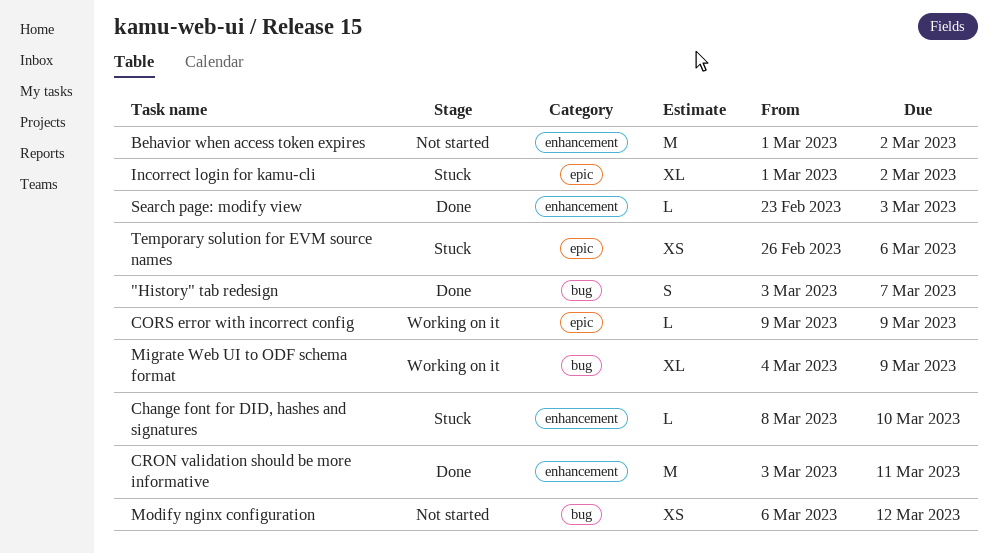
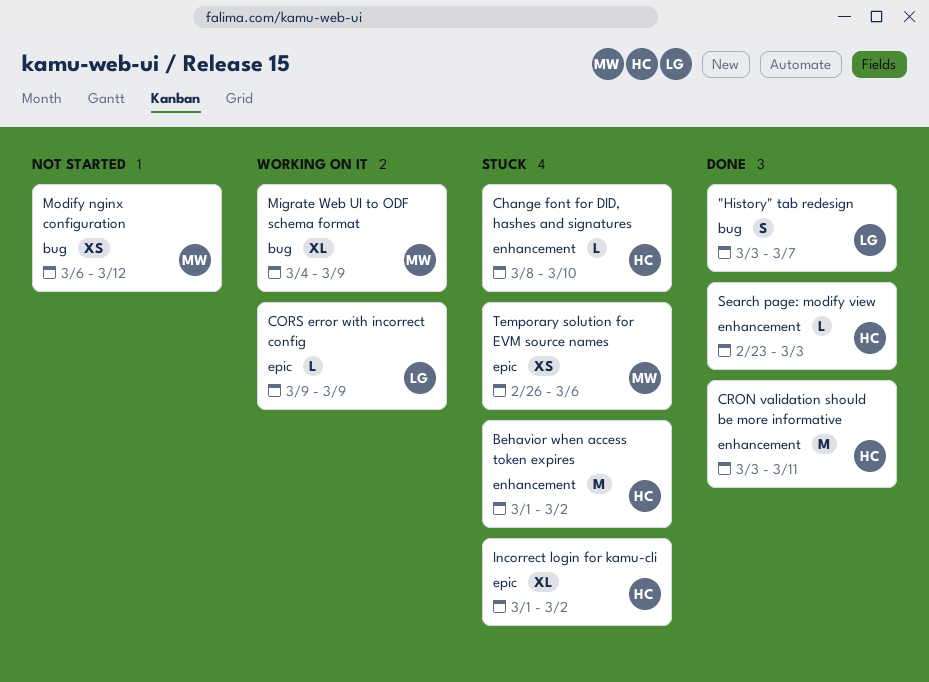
Behavior when access token expires, status: Not started -> Stuck

